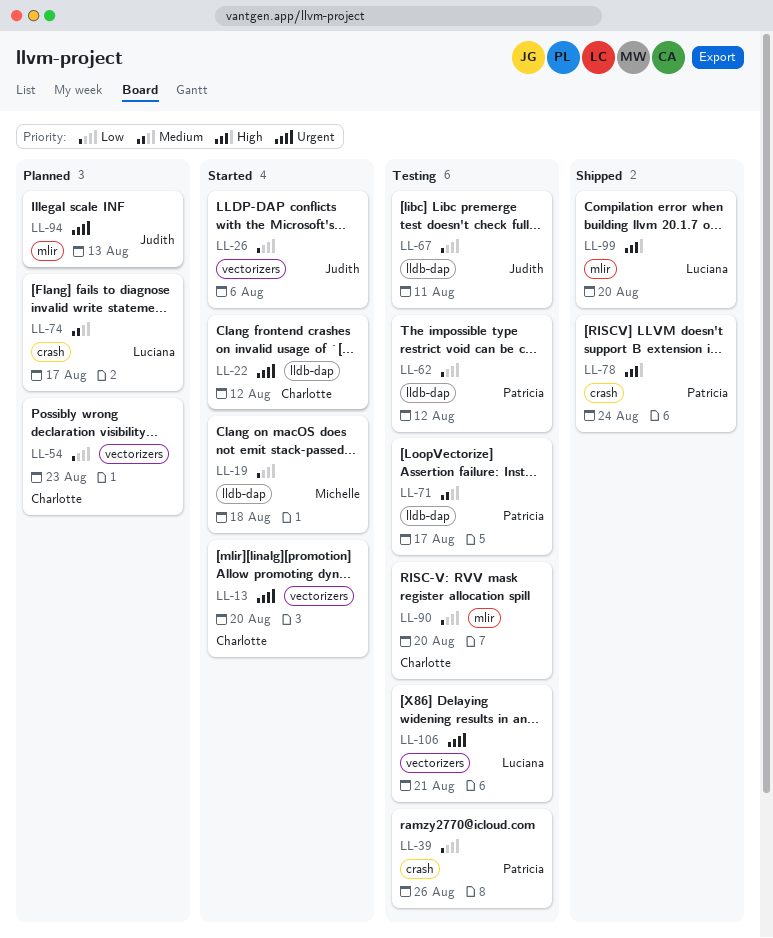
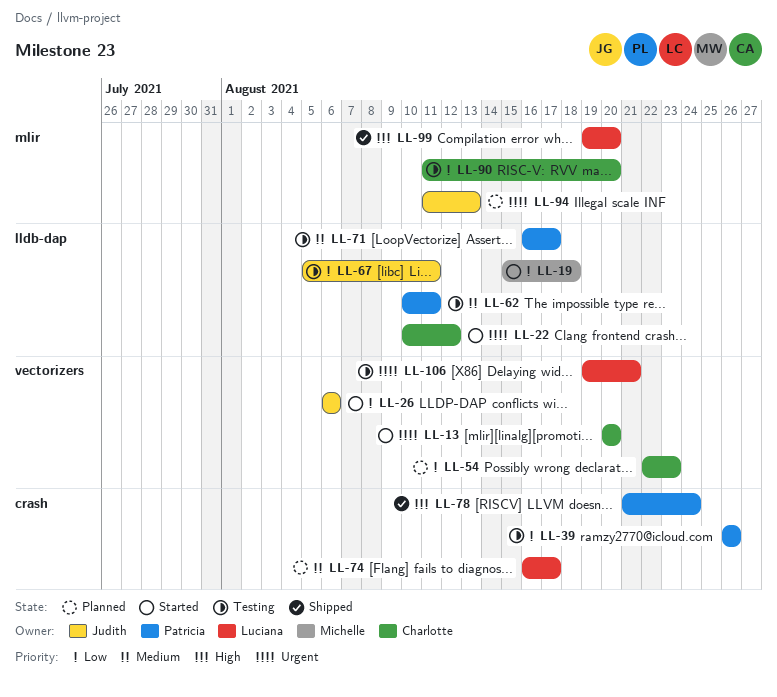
LL-62, priority: Low -> Medium
LL-62, due: Aug 12 -> Aug 11

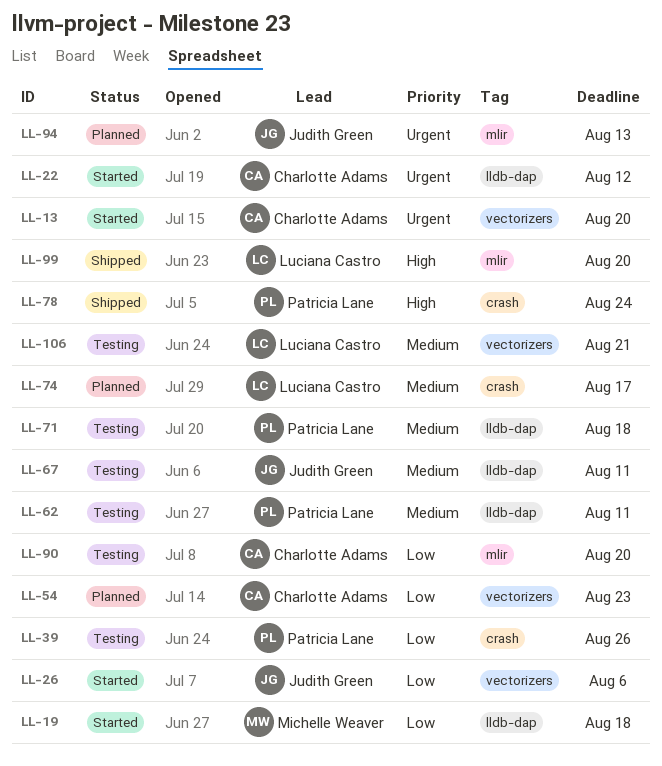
LL-67, priority: Low -> Medium
LL-71, due: Aug 17 -> Aug 18
LL-106, priority: Urgent -> Medium

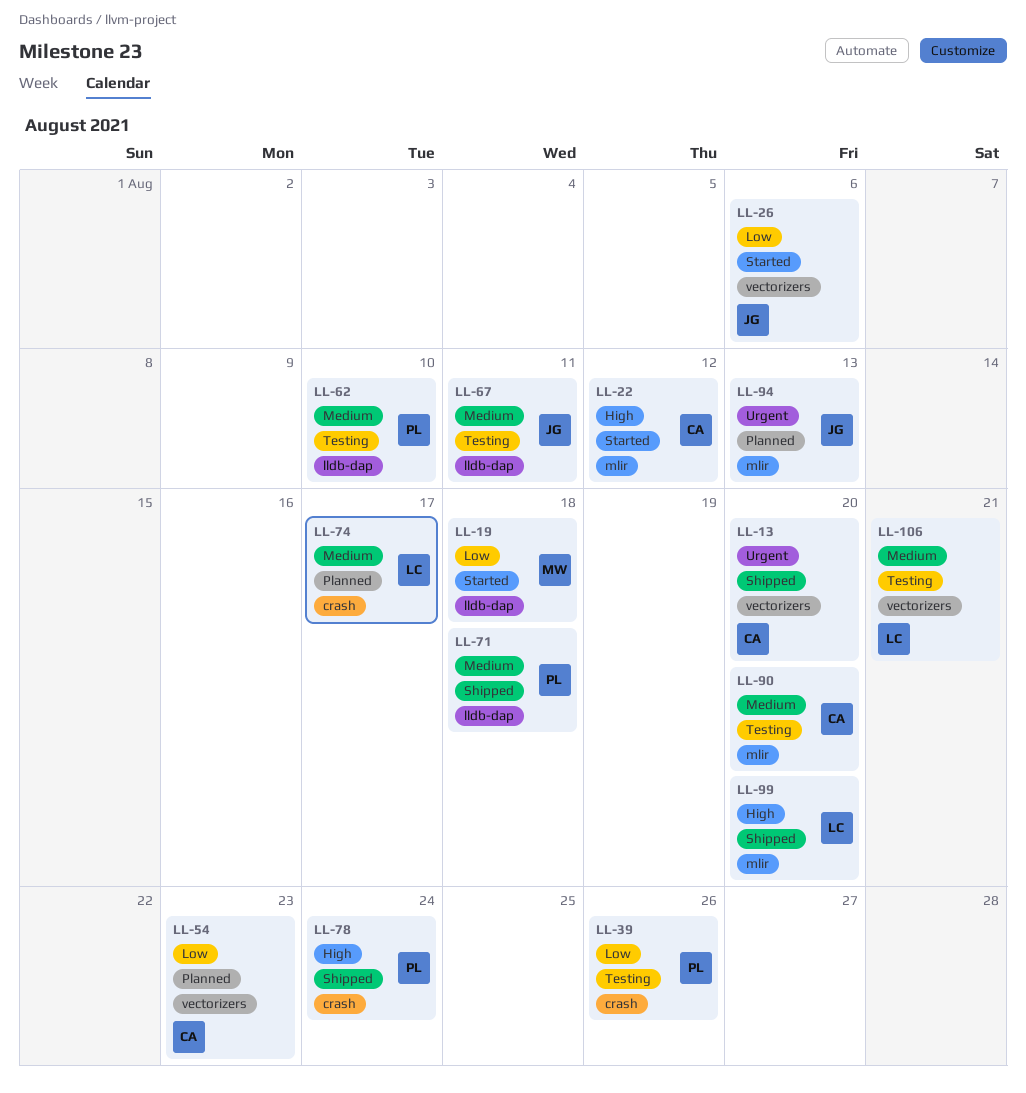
LL-13, status: Started -> Shipped
LL-22, priority: Urgent -> High
LL-22, label: lldb-dap -> mlir
LL-62, due: Aug 11 -> Aug 10
LL-71, status: Testing -> Shipped
LL-90, priority: Low -> Medium

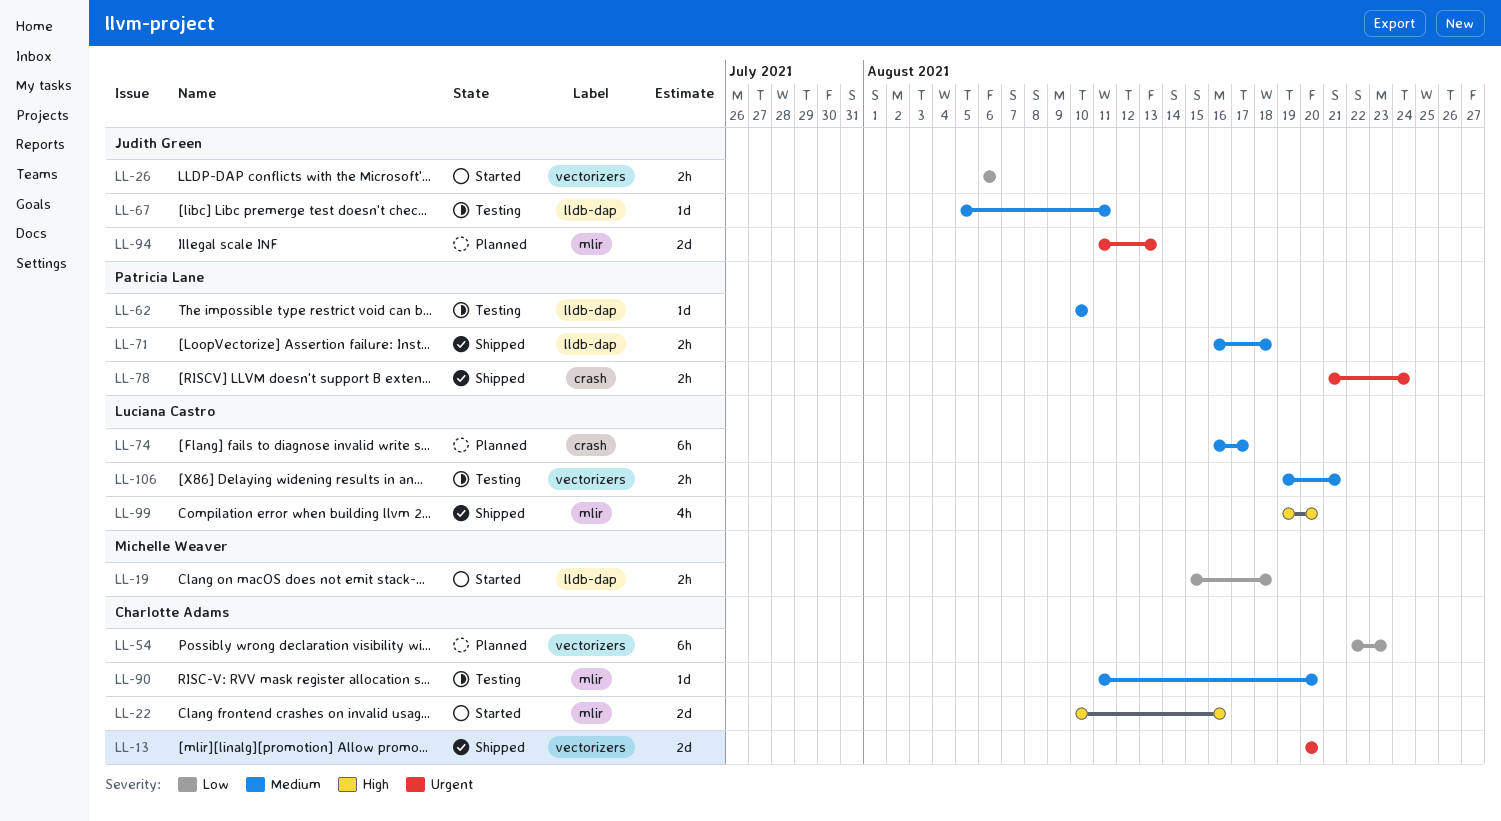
LL-22, due: Aug 12 -> Aug 16
LL-39: present -> none
LL-78, priority: High -> Urgent

